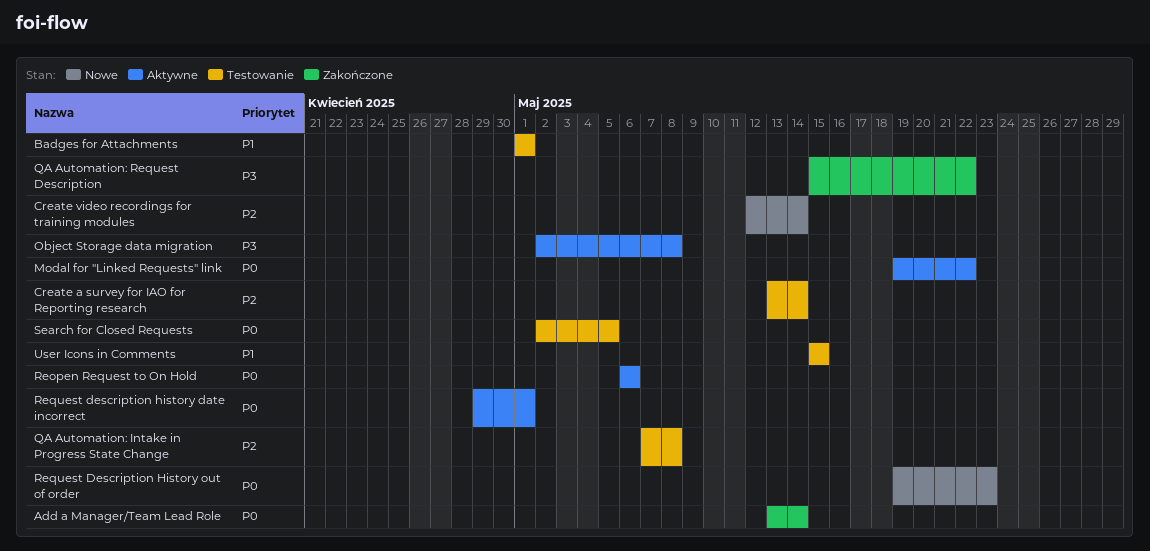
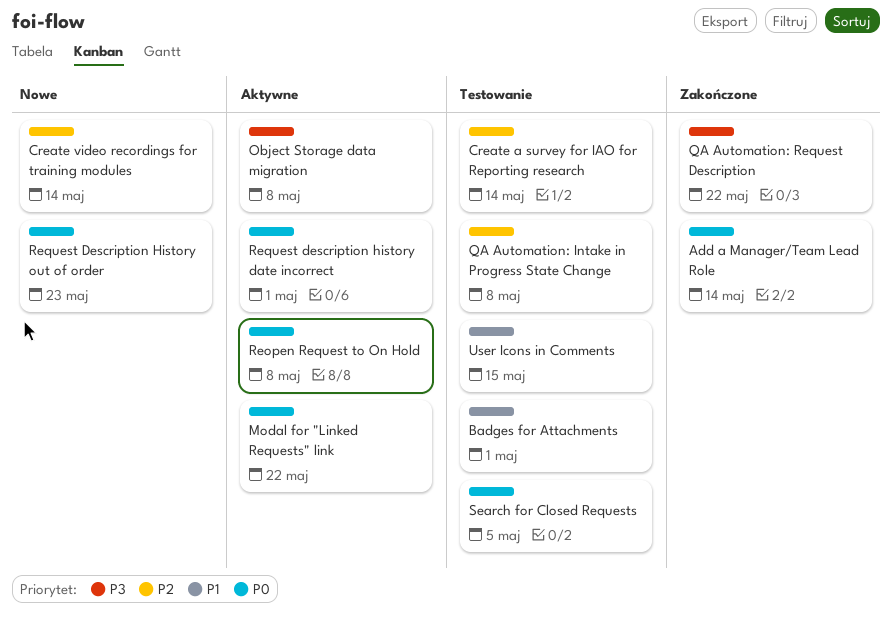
Reopen Request to On Hold, due: May 6 -> May 8

